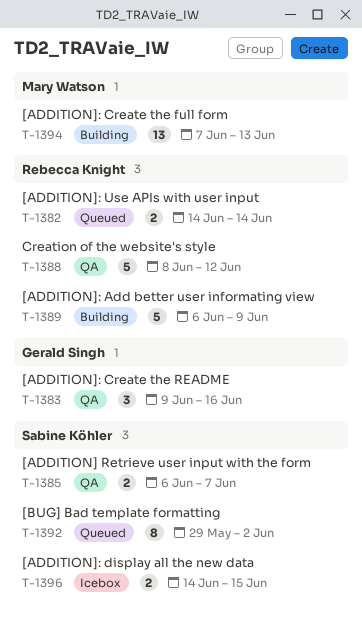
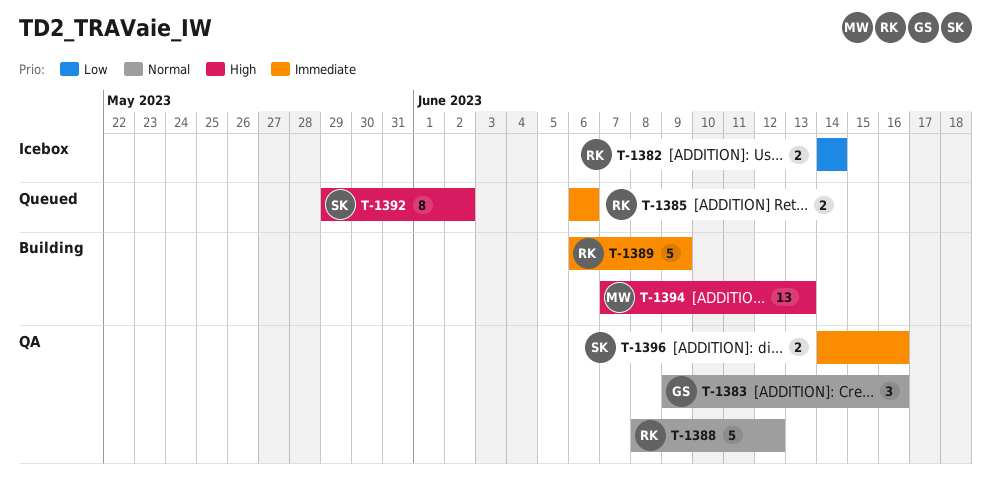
T-1382, status: Queued -> Icebox
T-1385, status: QA -> Queued
T-1385, owner: Sabine Köhler -> Rebecca Knight
T-1385, due: Jun 7 -> Jun 6
T-1396, status: Icebox -> QA
T-1396, due: Jun 15 -> Jun 16

